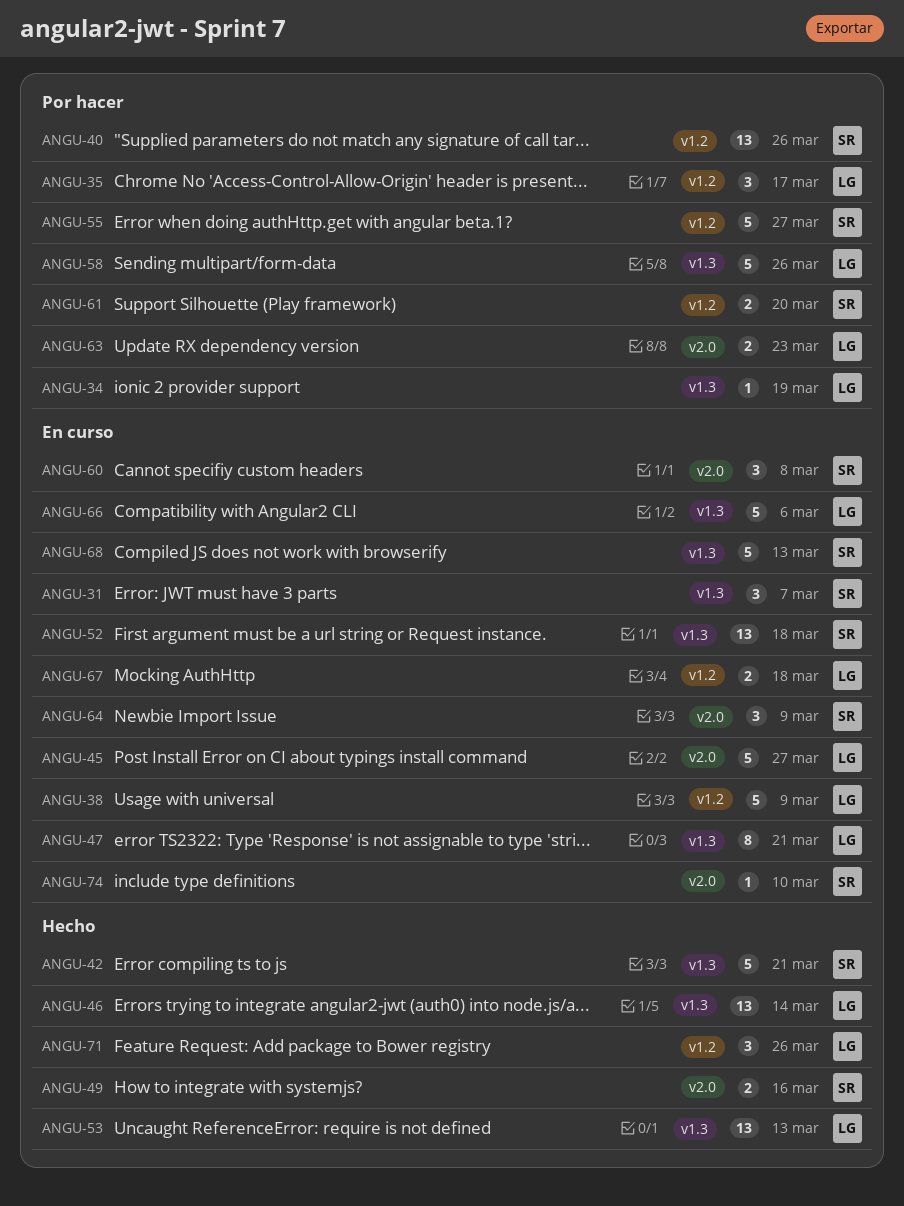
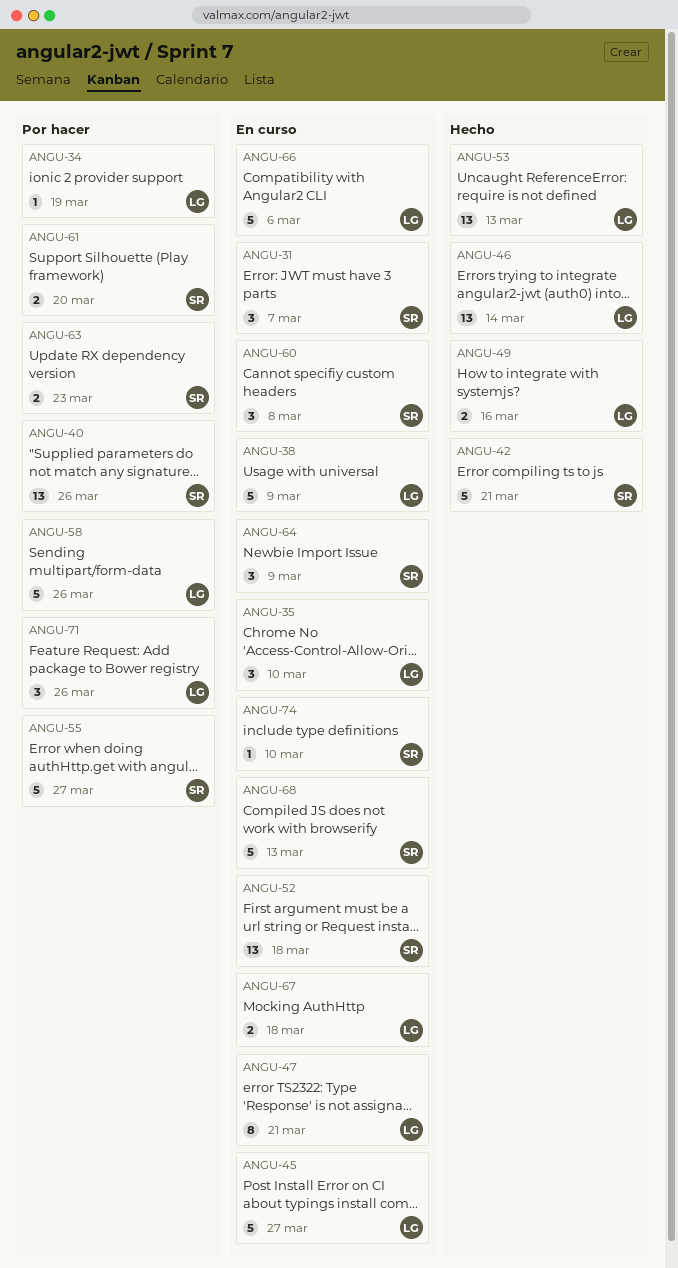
ANGU-35, status: Por hacer -> En curso
ANGU-35, due: Mar 17 -> Mar 10
ANGU-49, owner: SR -> LG
ANGU-63, owner: LG -> SR
ANGU-71, status: Hecho -> Por hacer

